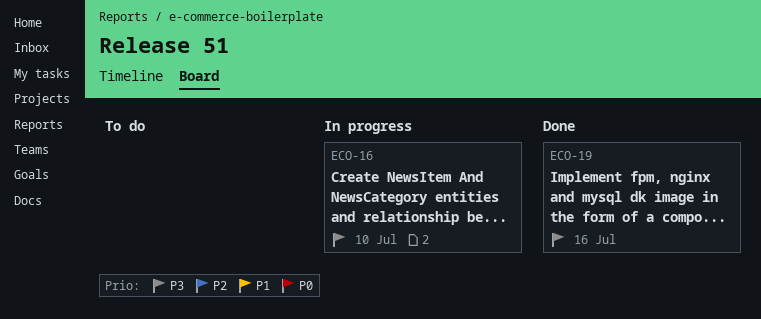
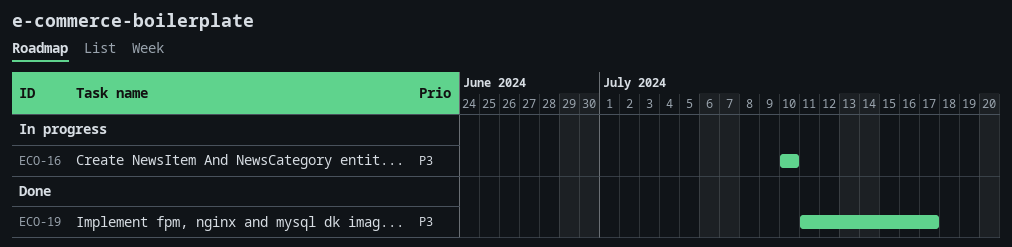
ECO-19, due: Jul 16 -> Jul 17

